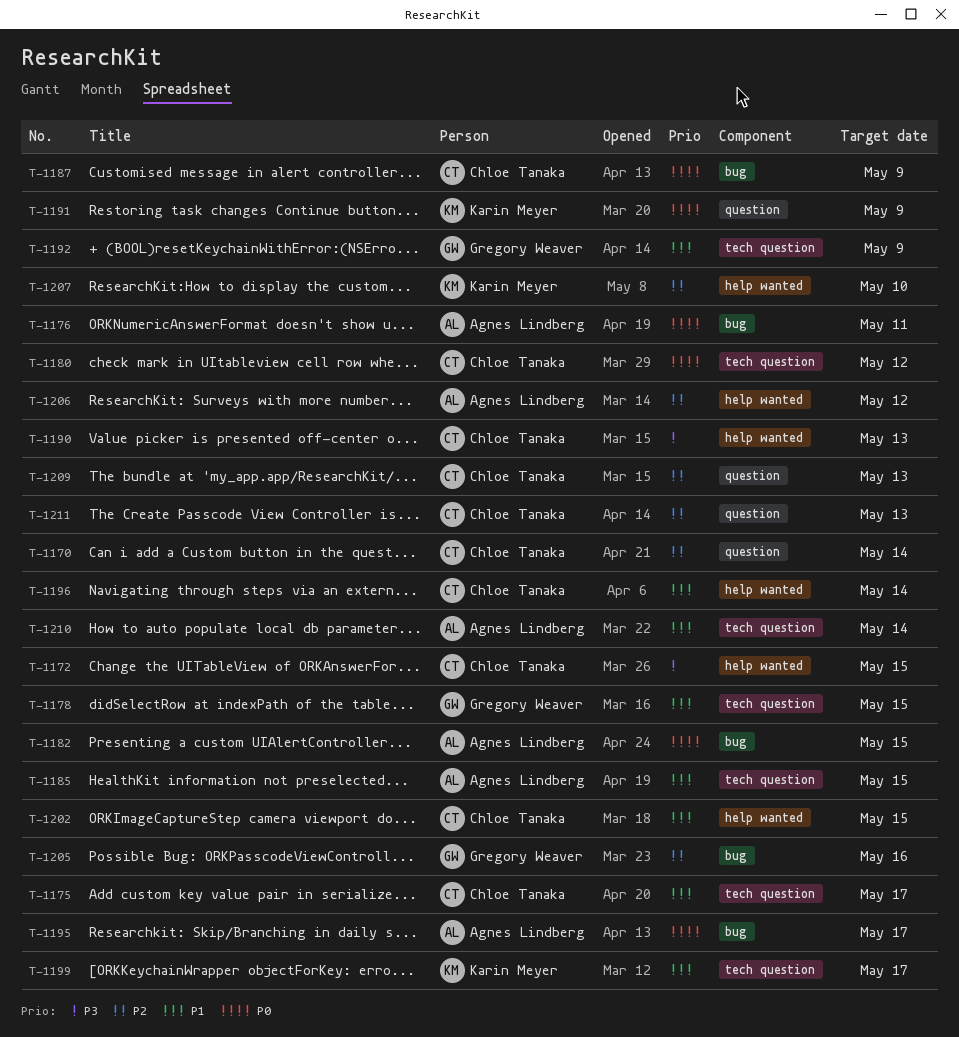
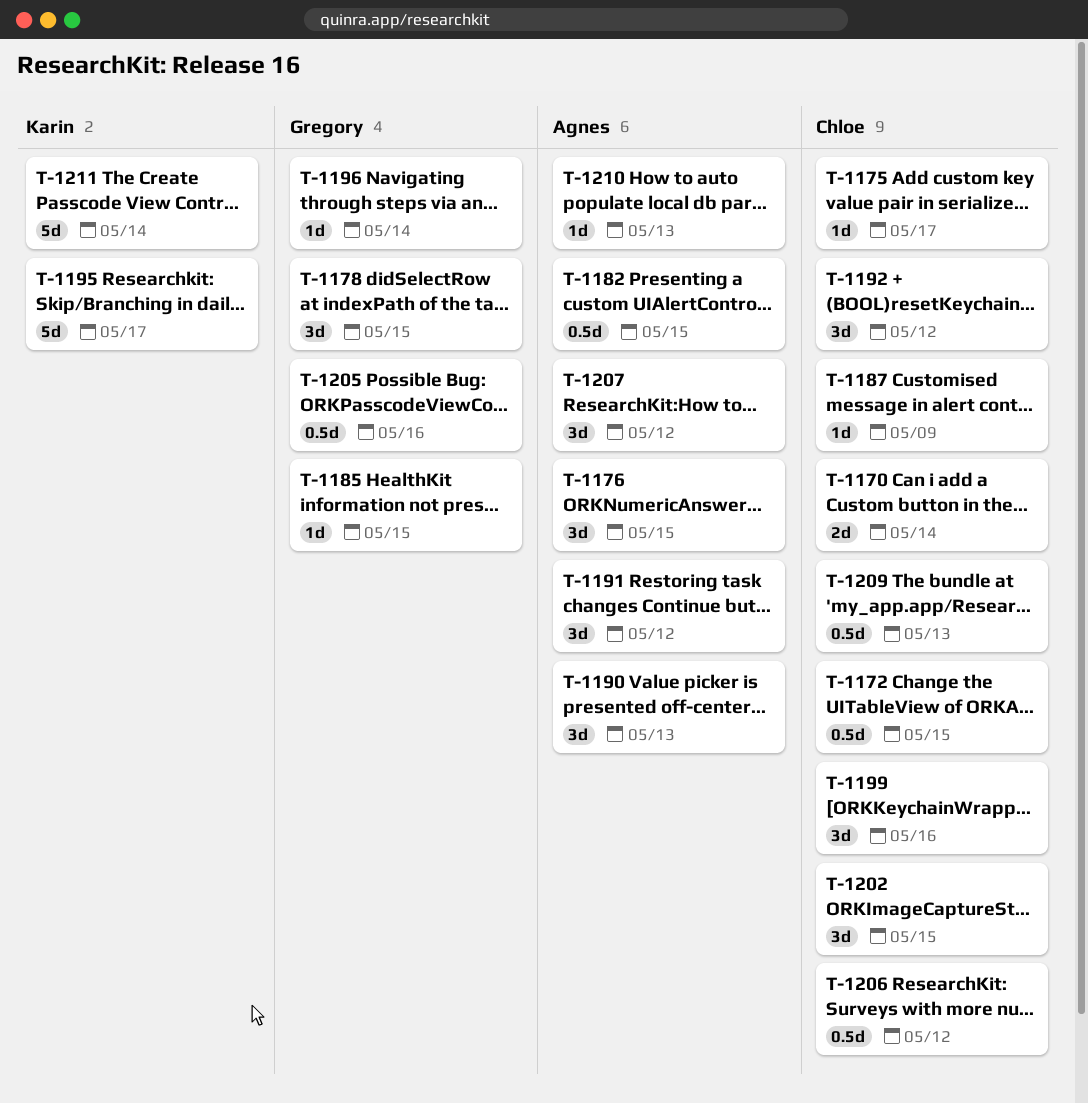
T-1176, due: May 11 -> May 15
T-1180: present -> none
T-1185, owner: Agnes Lindberg -> Gregory Weaver
T-1190, owner: Chloe Tanaka -> Agnes Lindberg
T-1191, owner: Karin Meyer -> Agnes Lindberg
T-1191, due: May 9 -> May 12
T-1192, owner: Gregory Weaver -> Chloe Tanaka
T-1192, due: May 9 -> May 12
T-1195, owner: Agnes Lindberg -> Karin Meyer
T-1196, owner: Chloe Tanaka -> Gregory Weaver
T-1199, owner: Karin Meyer -> Chloe Tanaka
T-1199, due: May 17 -> May 16
T-1206, owner: Agnes Lindberg -> Chloe Tanaka
T-1207, owner: Karin Meyer -> Agnes Lindberg
T-1207, due: May 10 -> May 12
T-1210, due: May 14 -> May 13
T-1211, owner: Chloe Tanaka -> Karin Meyer
T-1211, due: May 13 -> May 14

